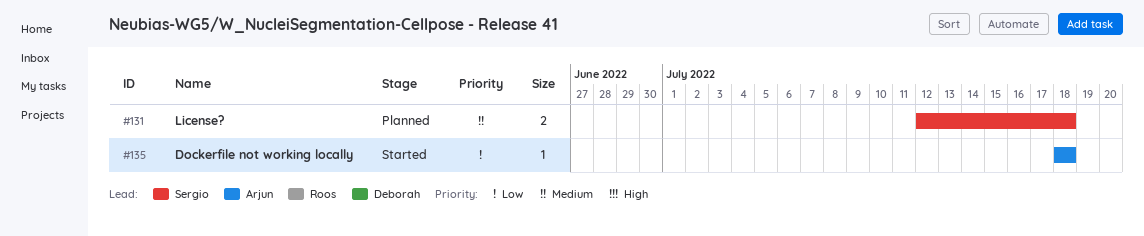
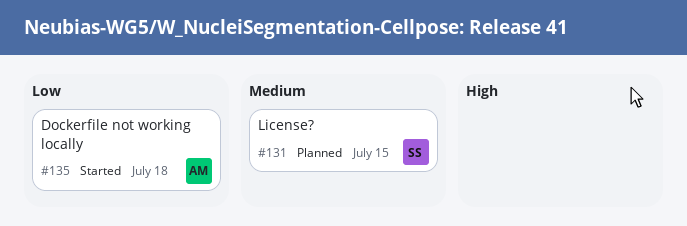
#131, due: Jul 18 -> Jul 15

